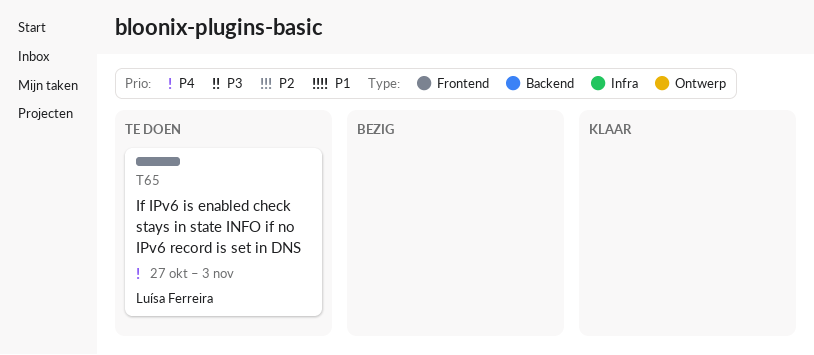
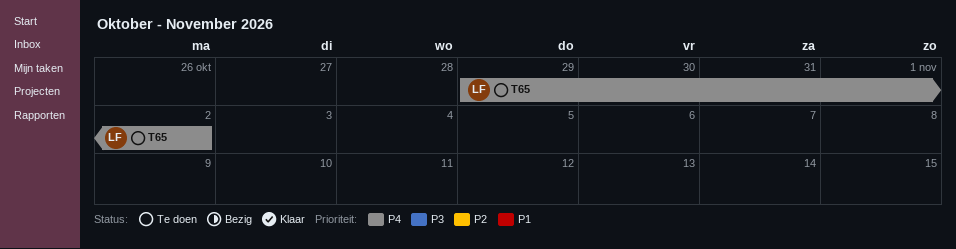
T65, start: Oct 27 -> Oct 29
T65, due: Nov 3 -> Nov 2

